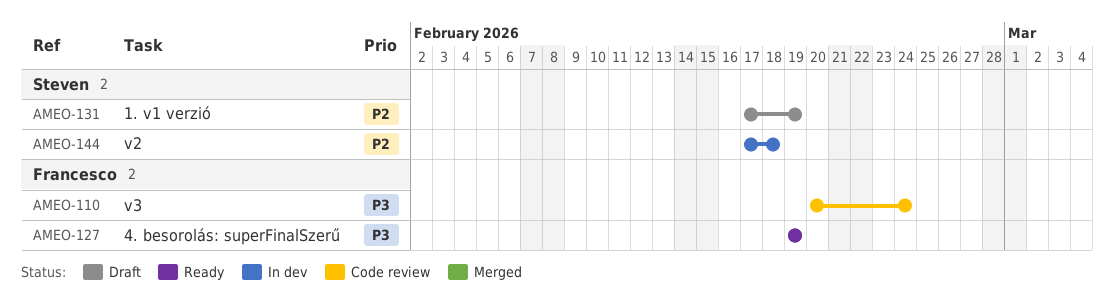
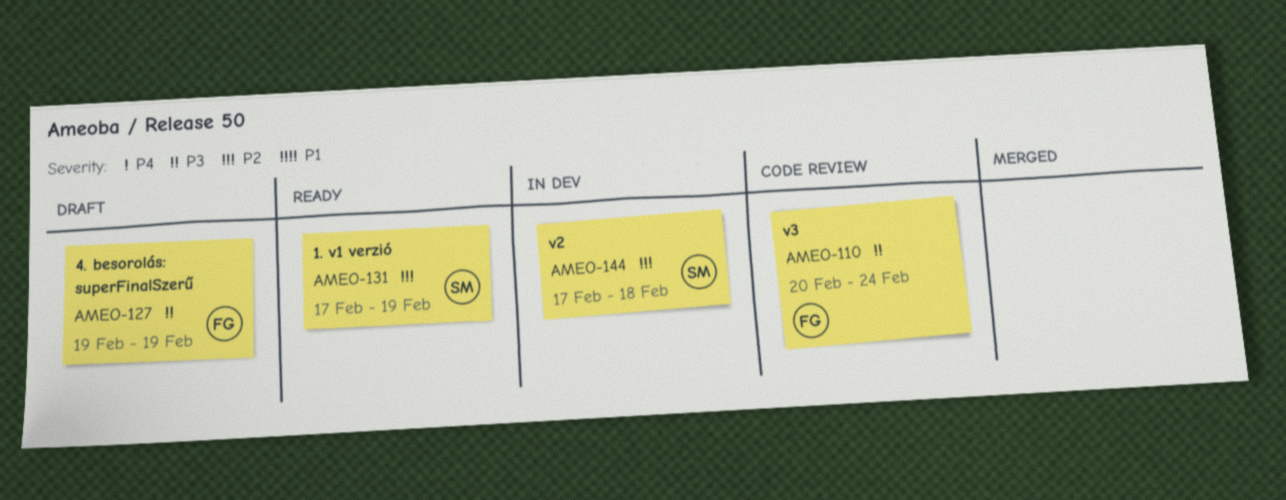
AMEO-127, status: Ready -> Draft
AMEO-131, status: Draft -> Ready

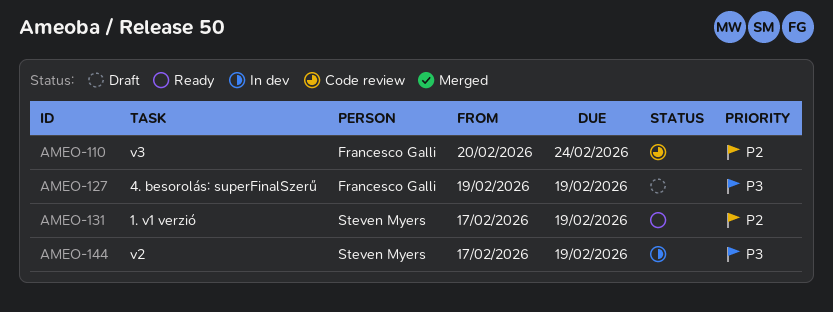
AMEO-110, priority: P3 -> P2
AMEO-144, priority: P2 -> P3
AMEO-144, due: Feb 18 -> Feb 19

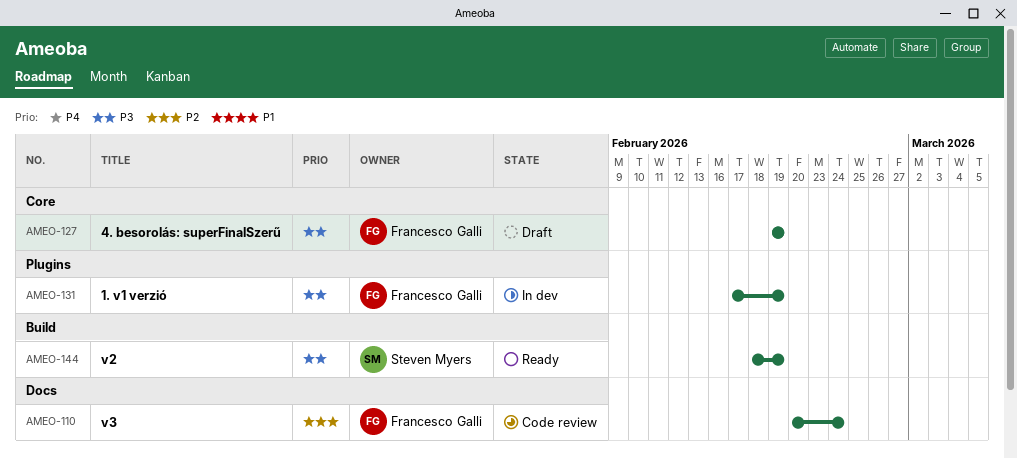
AMEO-131, status: Ready -> In dev
AMEO-131, owner: Steven Myers -> Francesco Galli
AMEO-131, priority: P2 -> P3
AMEO-144, status: In dev -> Ready
AMEO-144, start: Feb 17 -> Feb 18

